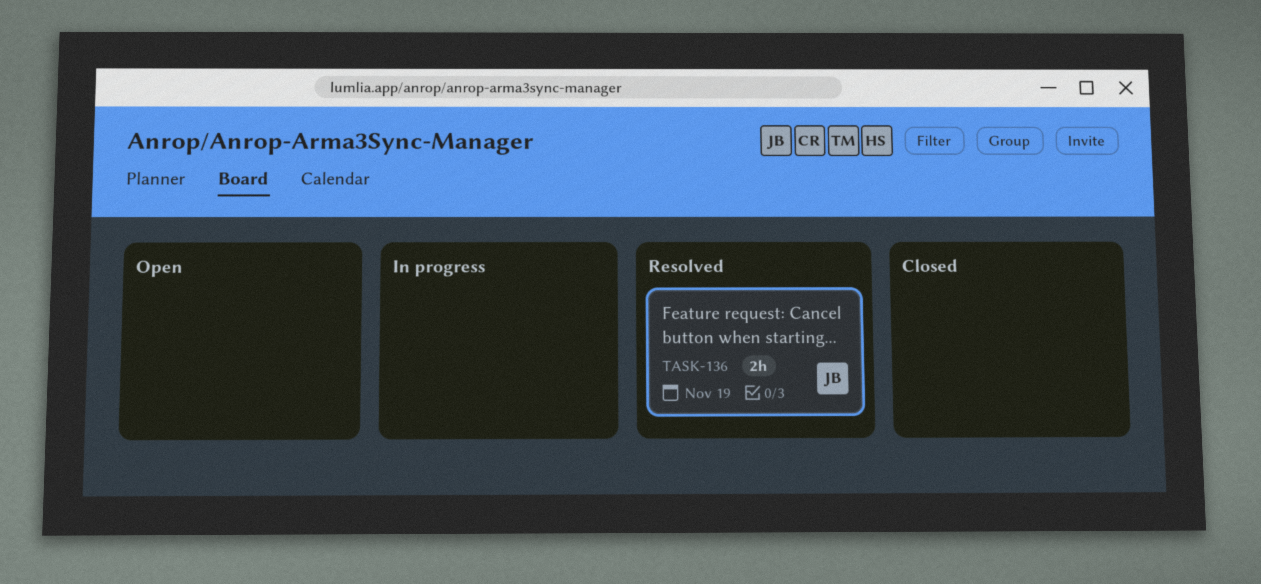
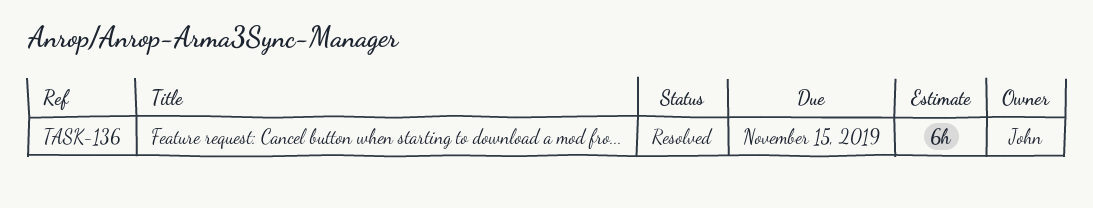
TASK-136, estimate: 2h -> 6h
TASK-136, due: Nov 19 -> Nov 15

